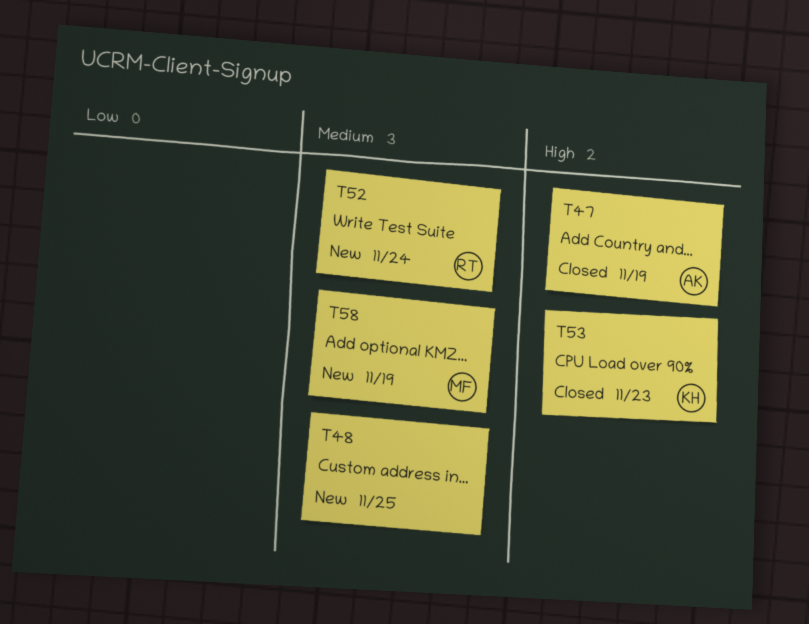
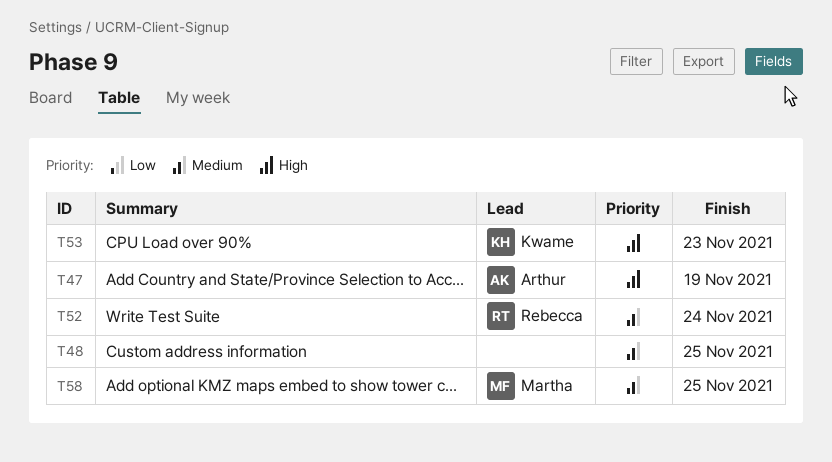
T58, due: Nov 19 -> Nov 25

